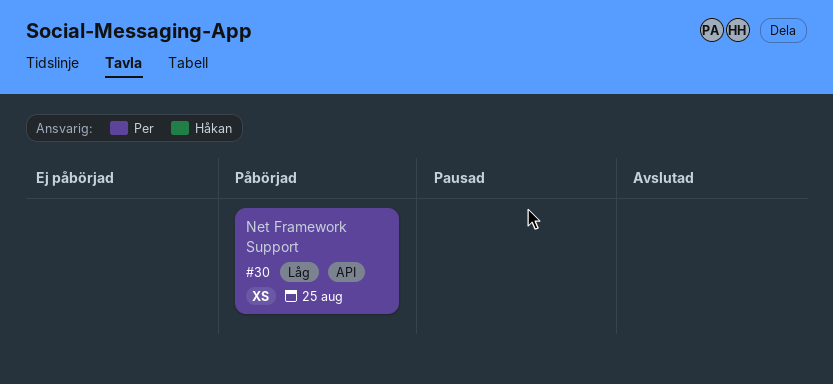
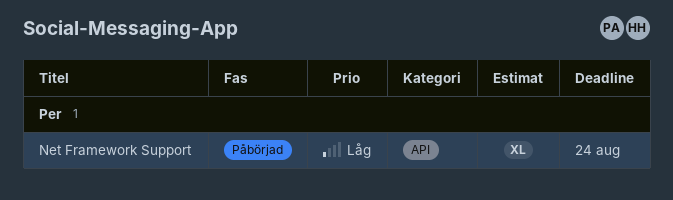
Net Framework Support, estimate: XS -> XL
Net Framework Support, due: Aug 25 -> Aug 24

